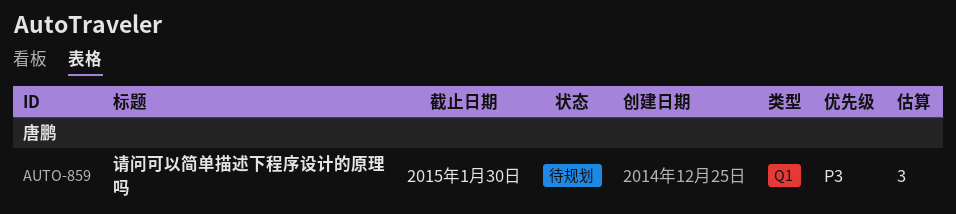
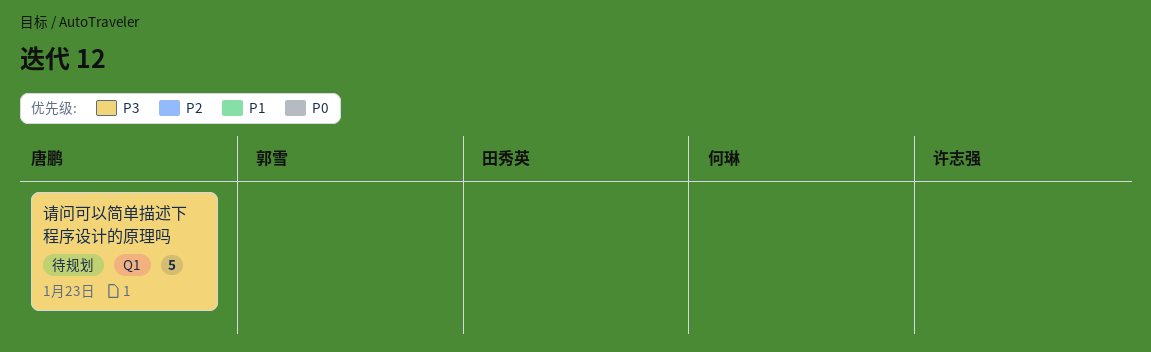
请问可以简单描述下程序设计的原理吗, estimate: 3 -> 5
请问可以简单描述下程序设计的原理吗, due: Jan 30 -> Jan 23

